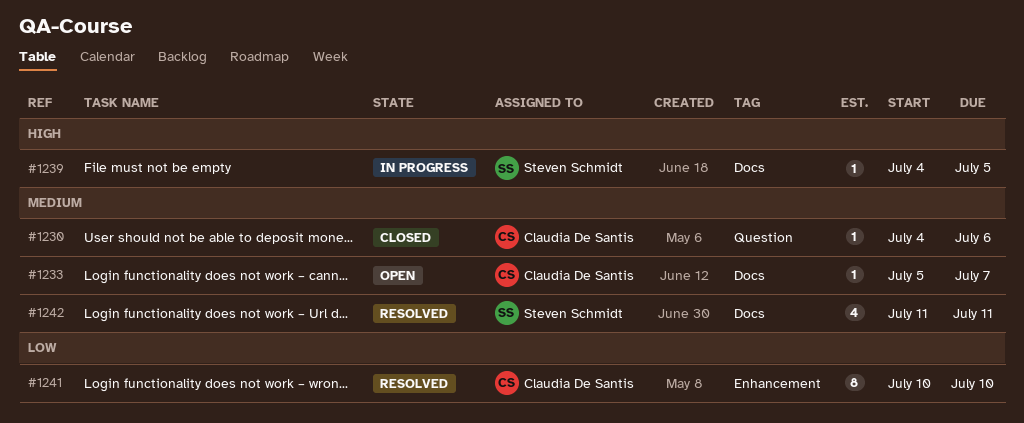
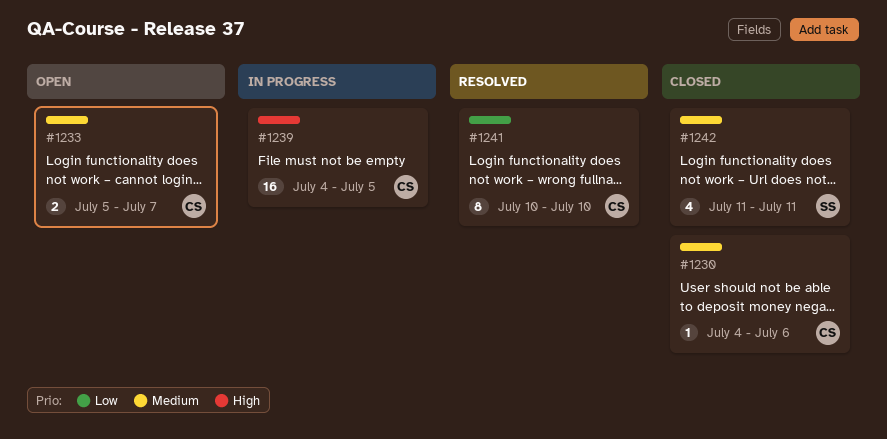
#1233, estimate: 1 -> 2
#1239, owner: Steven Schmidt -> Claudia De Santis
#1239, estimate: 1 -> 16
#1242, status: Resolved -> Closed

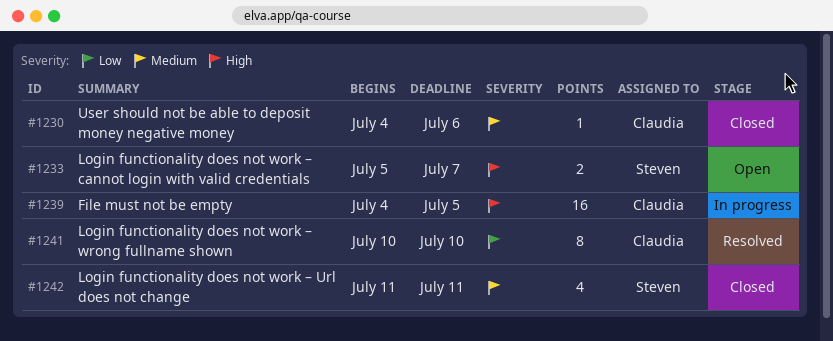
#1233, owner: Claudia -> Steven
#1233, priority: Medium -> High

